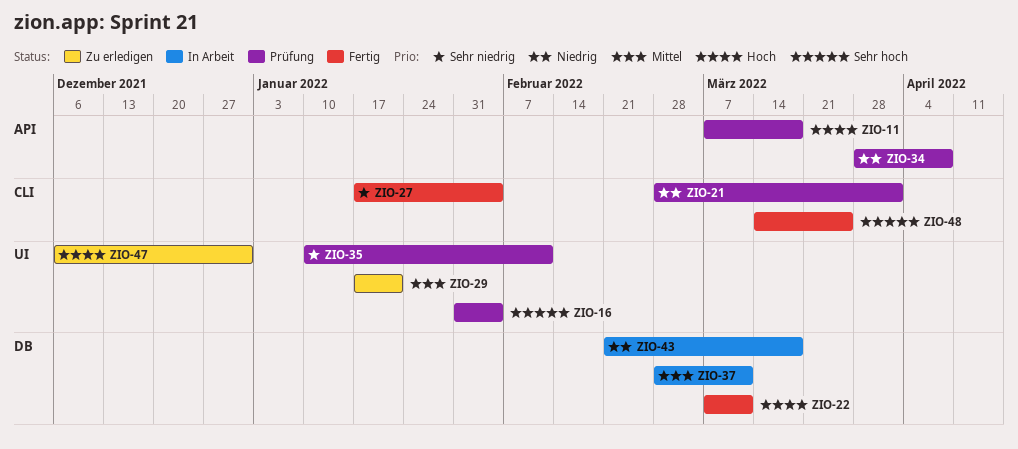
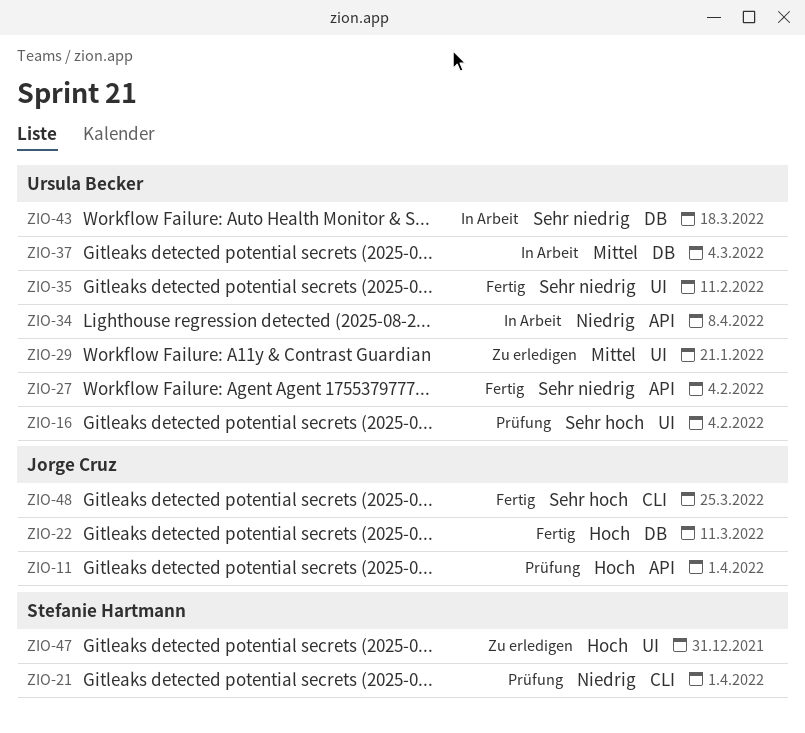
ZIO-11, due: Mar 18 -> Apr 1
ZIO-27, label: CLI -> API
ZIO-34, status: Prüfung -> In Arbeit
ZIO-35, status: Prüfung -> Fertig
ZIO-37, due: Mar 11 -> Mar 4
ZIO-43, priority: Niedrig -> Sehr niedrig

